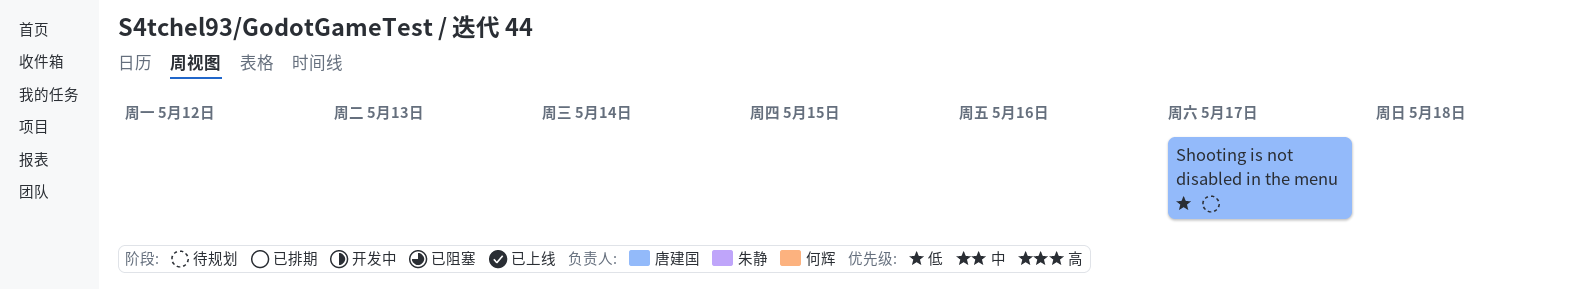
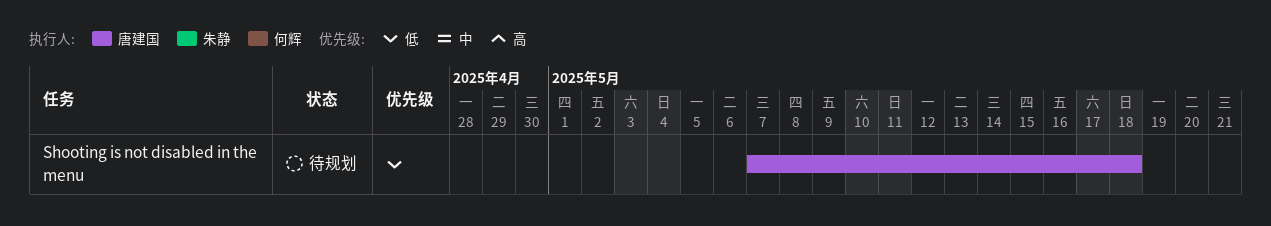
Shooting is not disabled in the menu, due: May 17 -> May 18

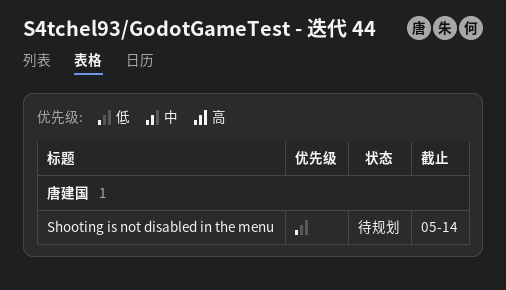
Shooting is not disabled in the menu, due: May 18 -> May 14

